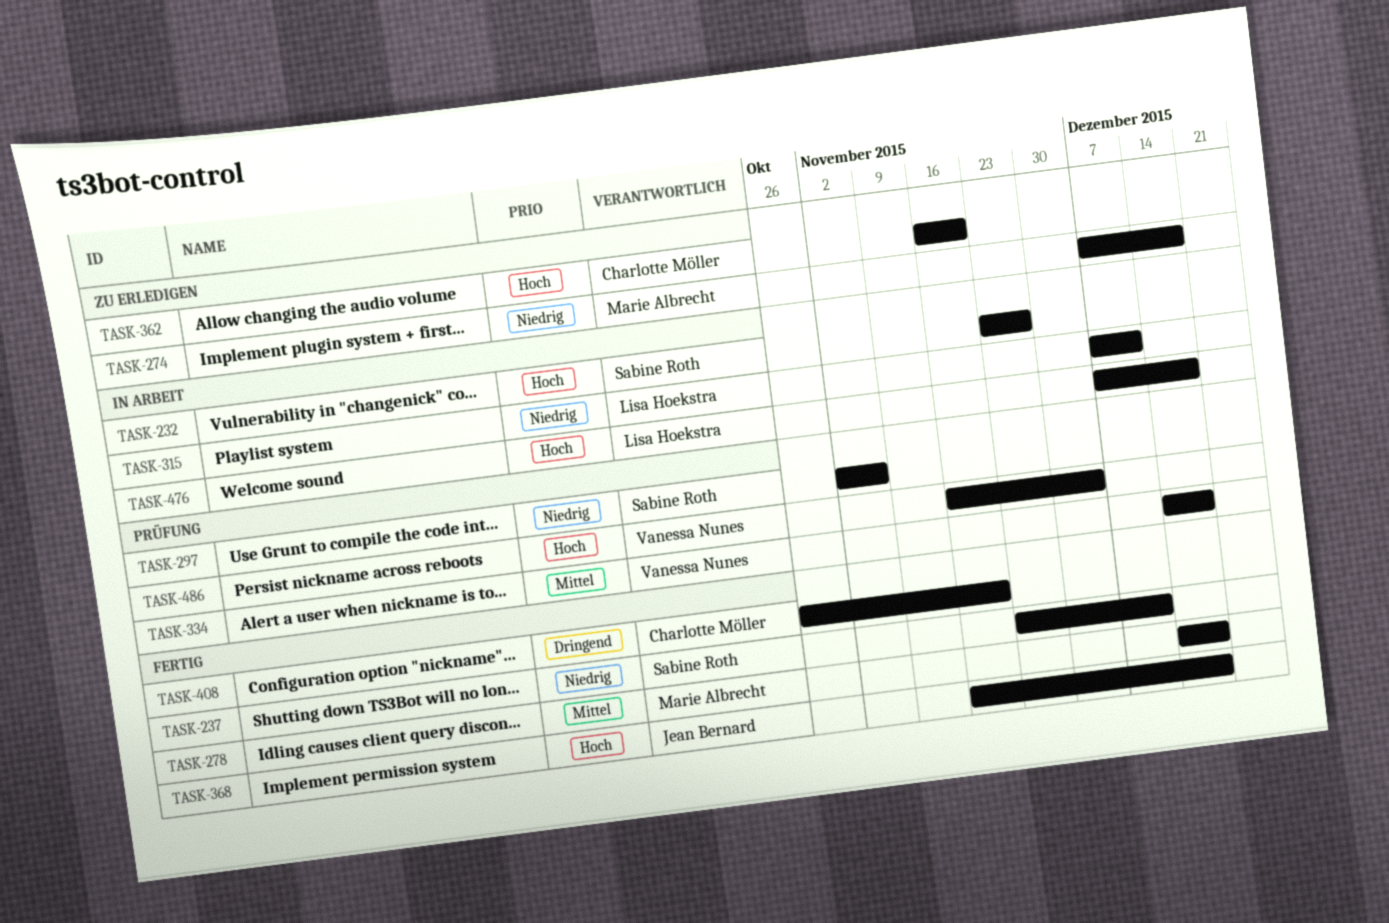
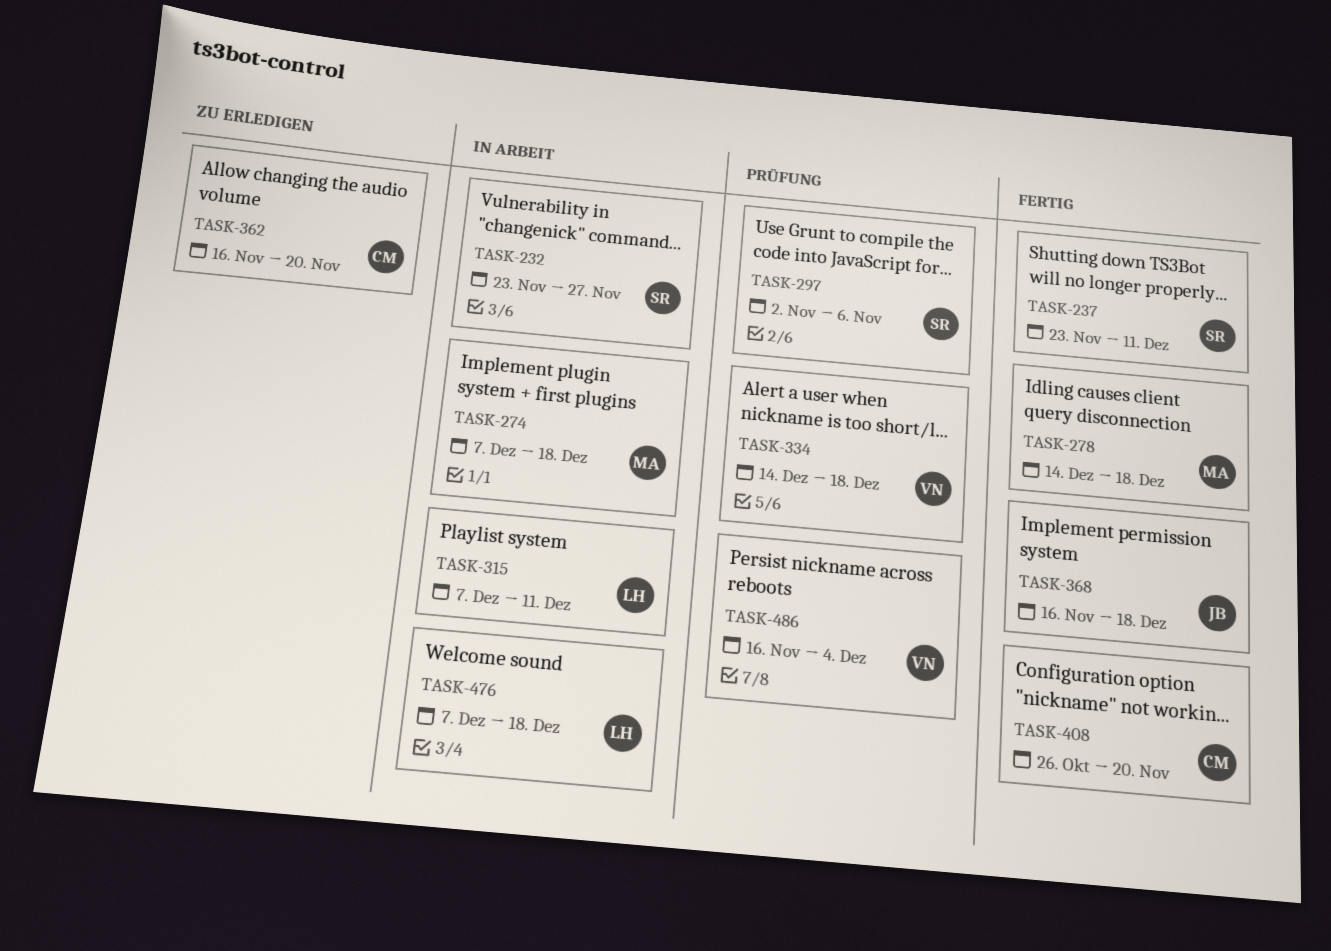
TASK-274, status: Zu erledigen -> In Arbeit

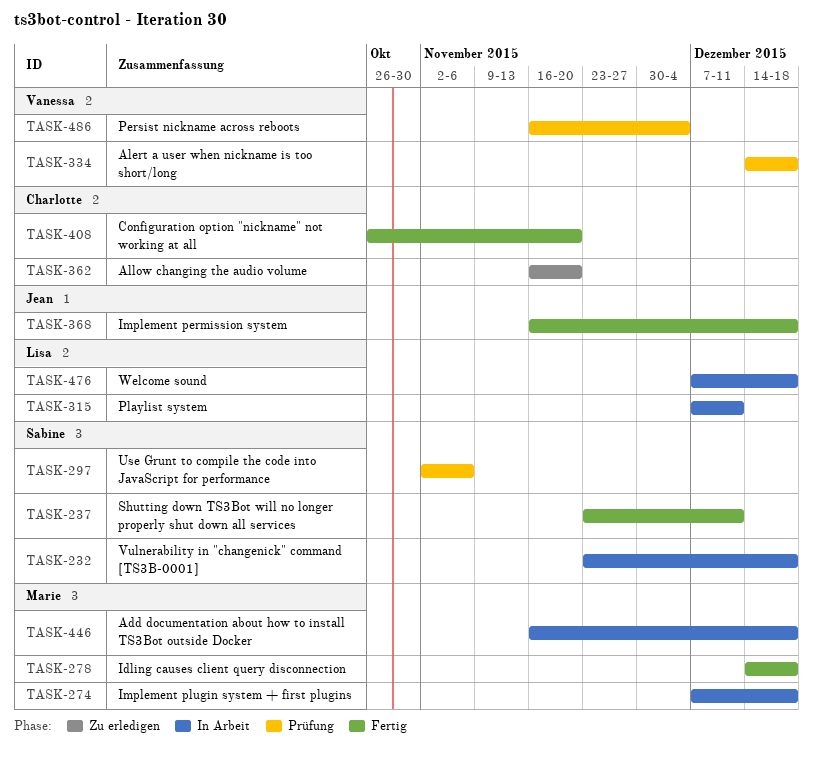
TASK-232, due: Nov 27 -> Dec 18
TASK-446: none -> present

